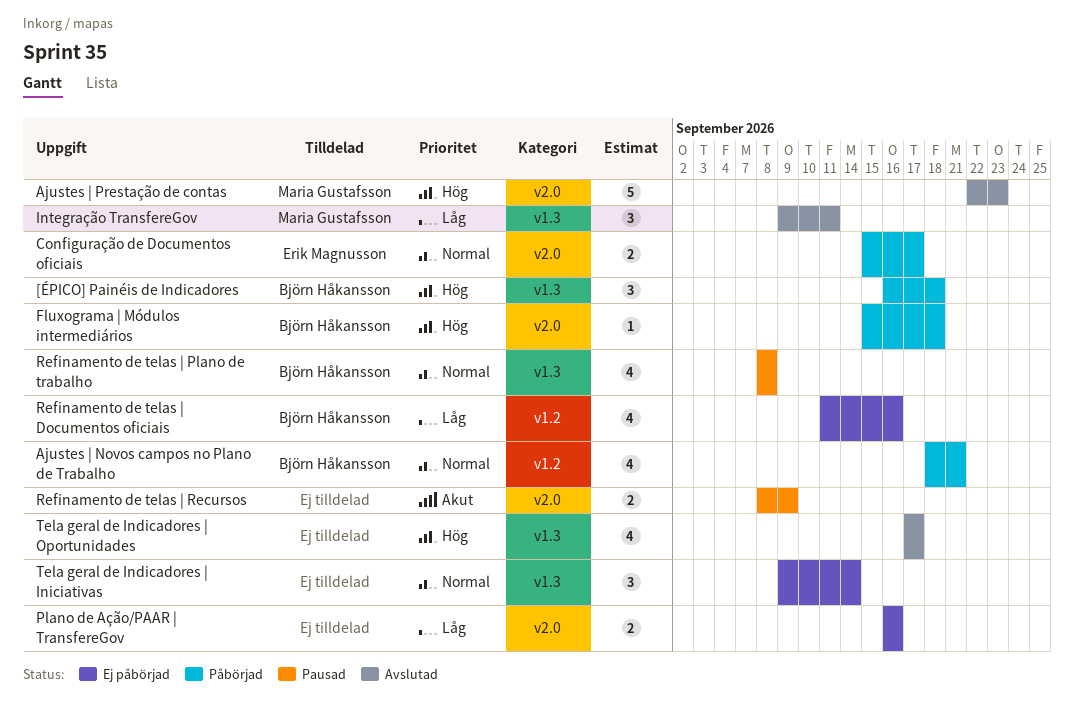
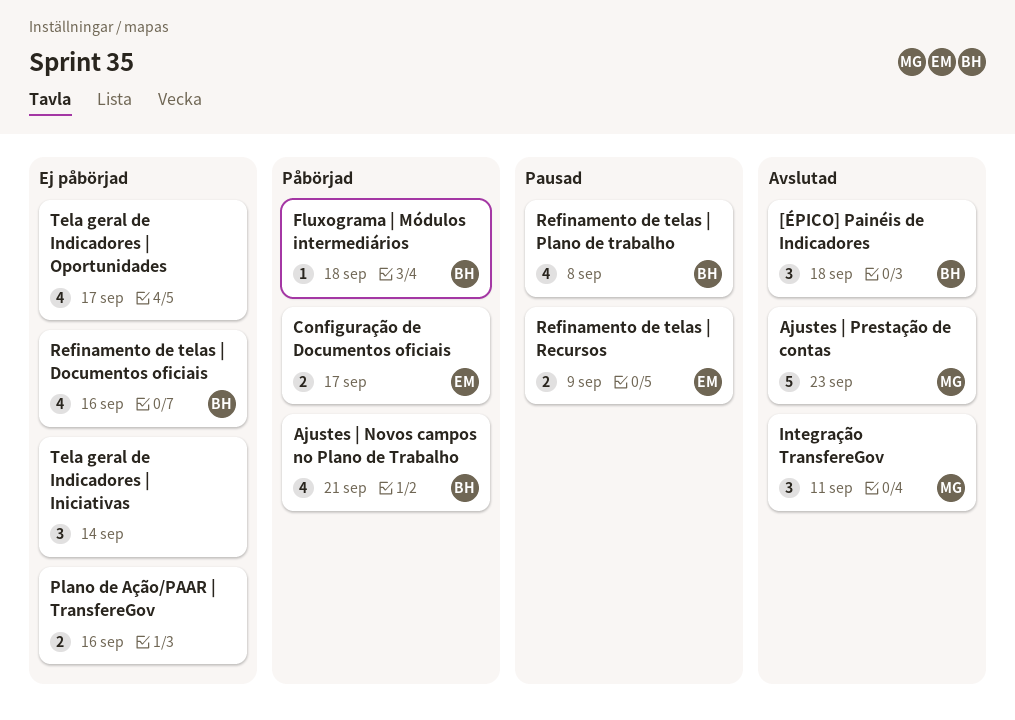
[ÉPICO] Painéis de Indicadores, status: Påbörjad -> Avslutad
Refinamento de telas | Recursos, owner: none -> Erik Magnusson
Tela geral de Indicadores | Oportunidades, status: Avslutad -> Ej påbörjad

